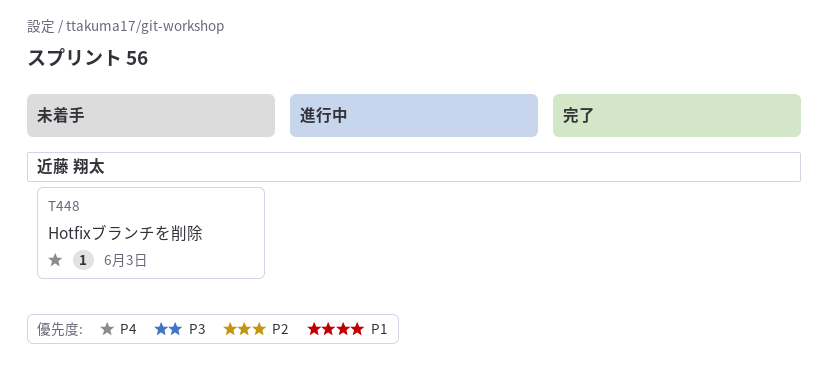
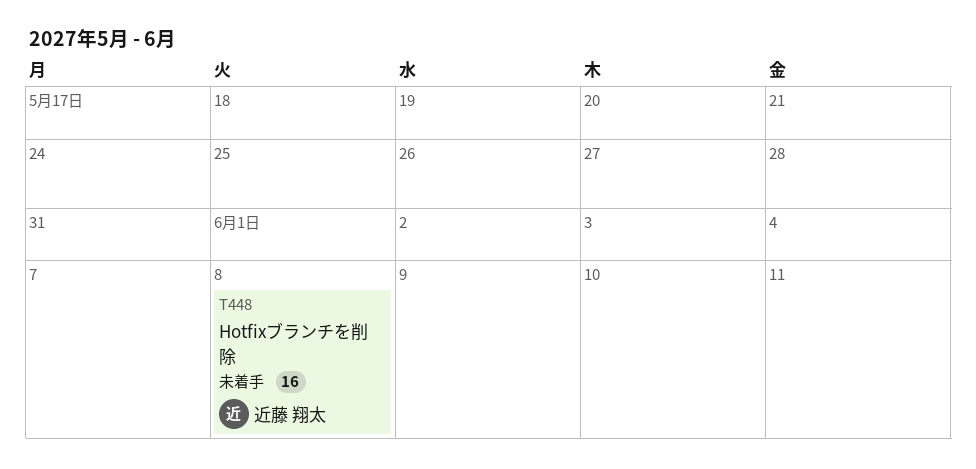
T448, estimate: 1 -> 16
T448, due: Jun 3 -> Jun 8

